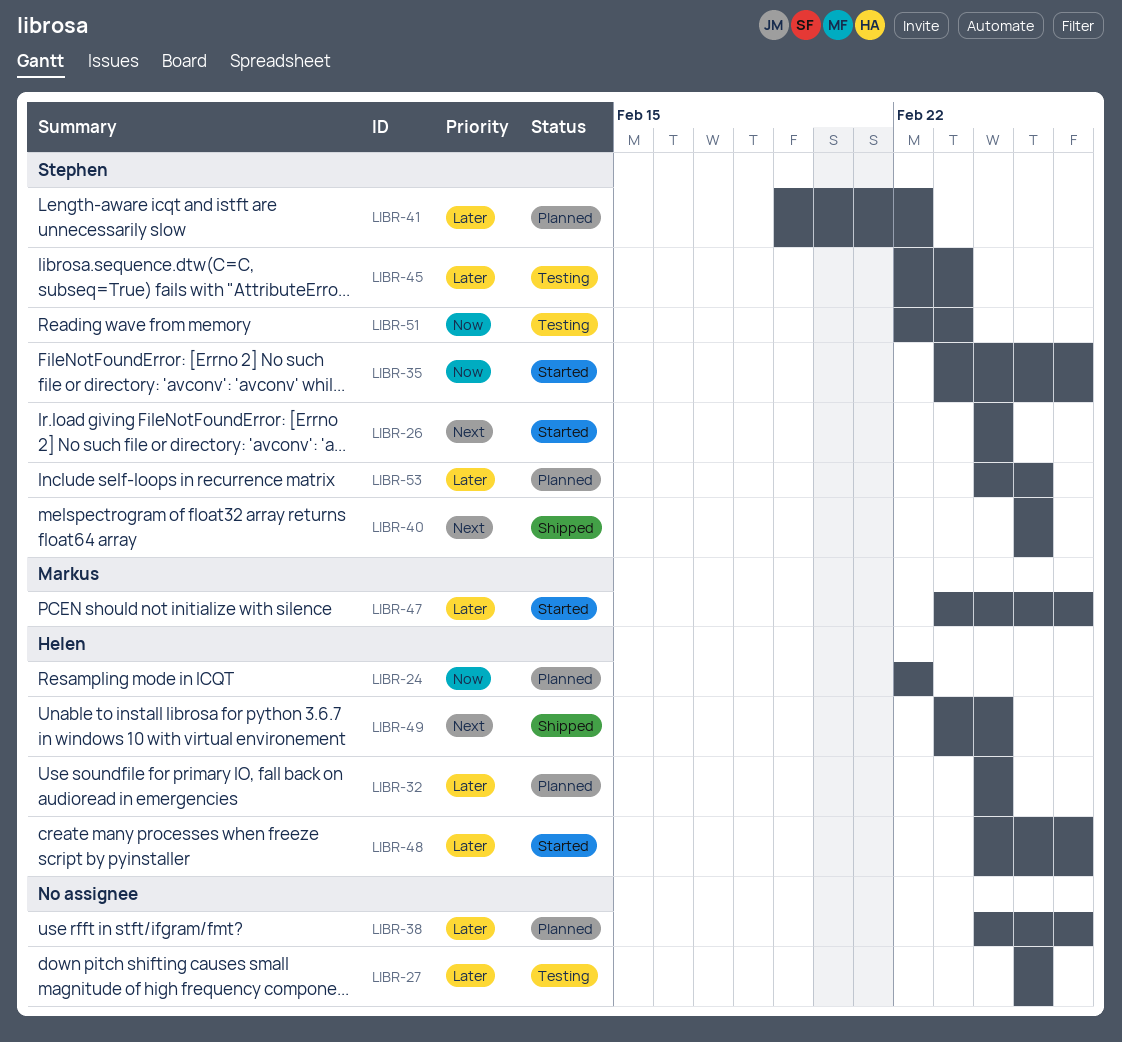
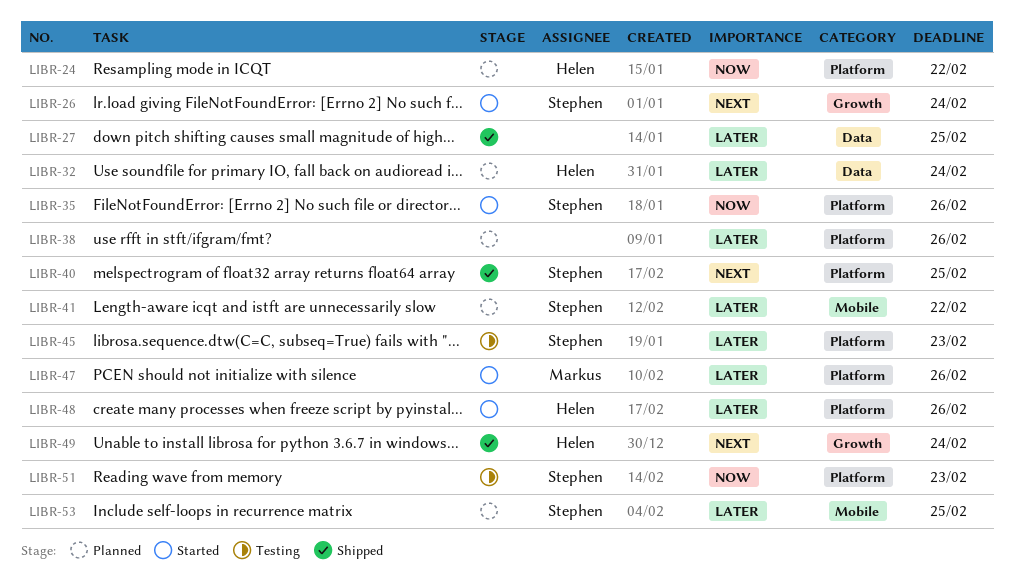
LIBR-27, status: Testing -> Shipped

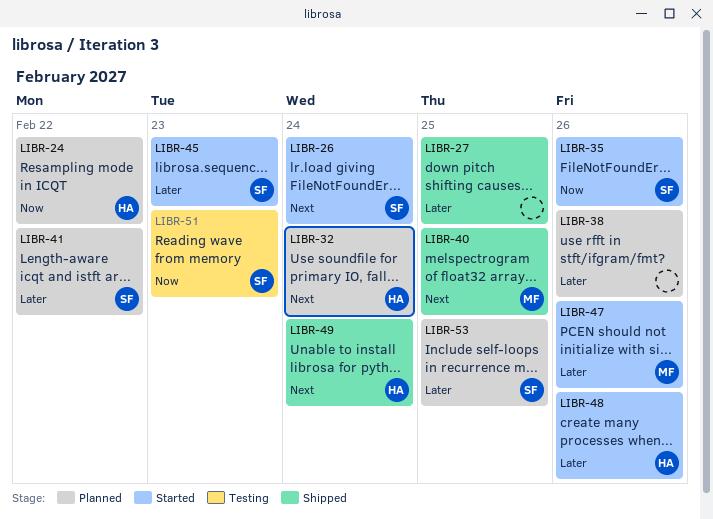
LIBR-32, priority: Later -> Next
LIBR-40, owner: Stephen -> Markus
LIBR-45, status: Testing -> Started

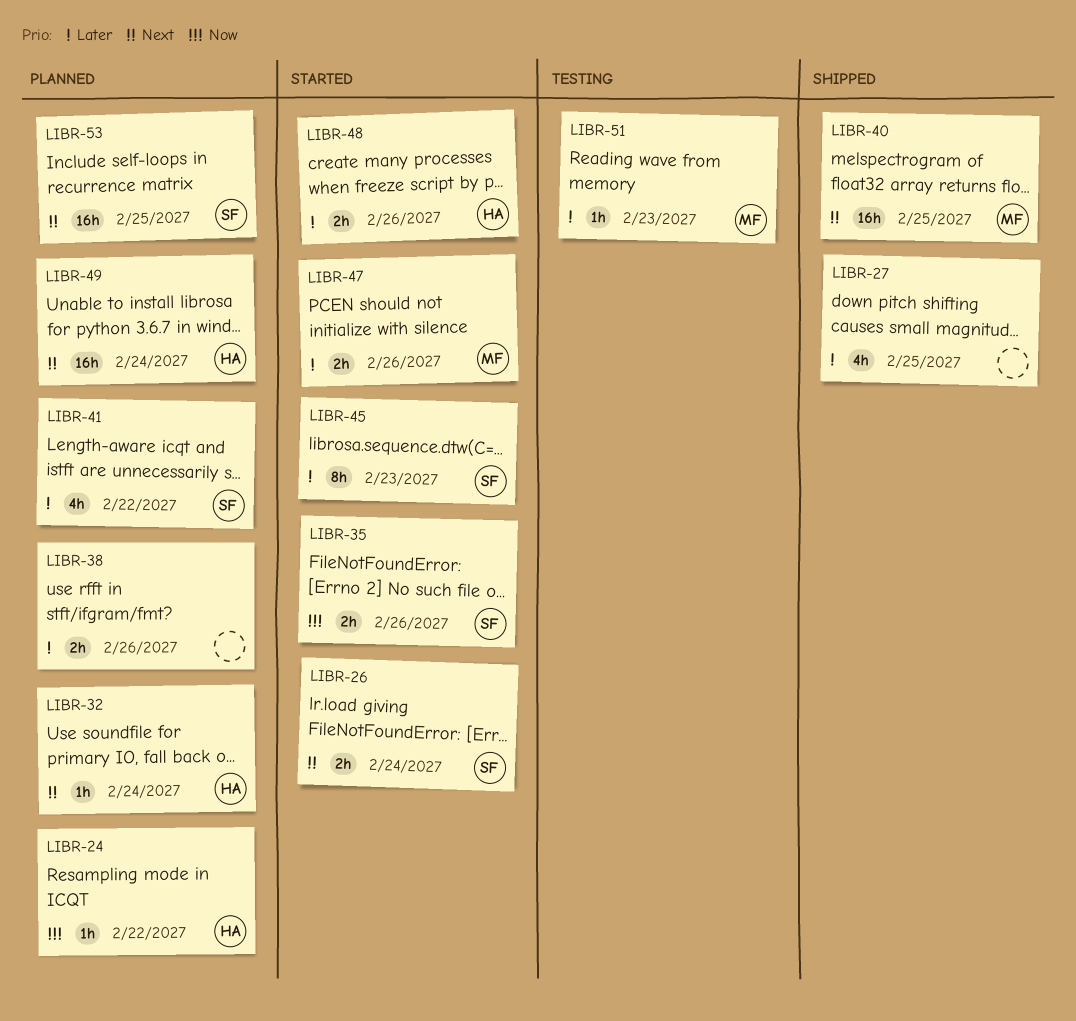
LIBR-49, status: Shipped -> Planned
LIBR-51, owner: SF -> MF
LIBR-51, priority: Now -> Later
LIBR-53, priority: Later -> Next

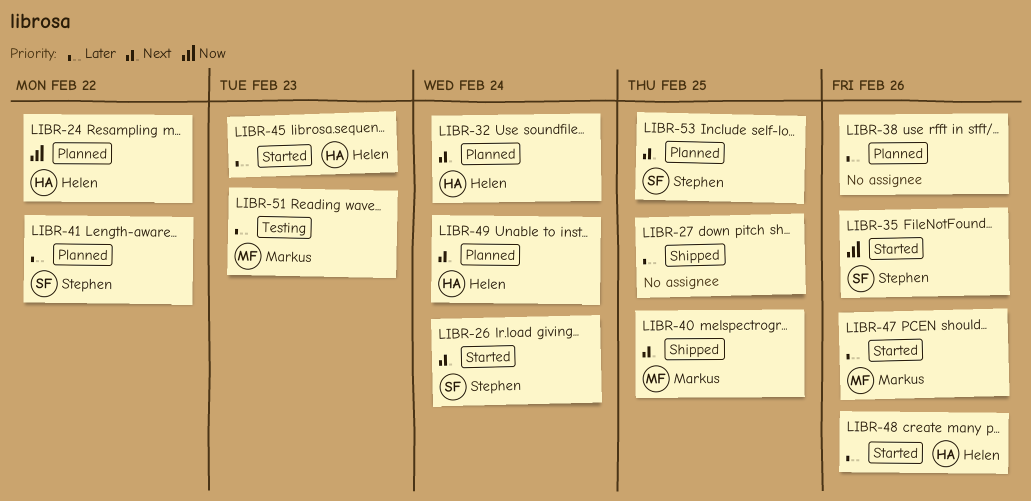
LIBR-45, owner: Stephen -> Helen

